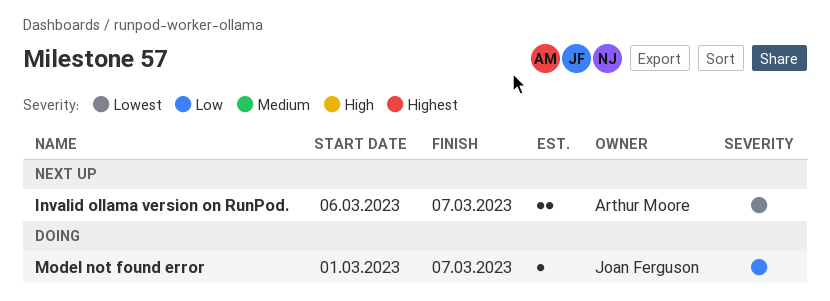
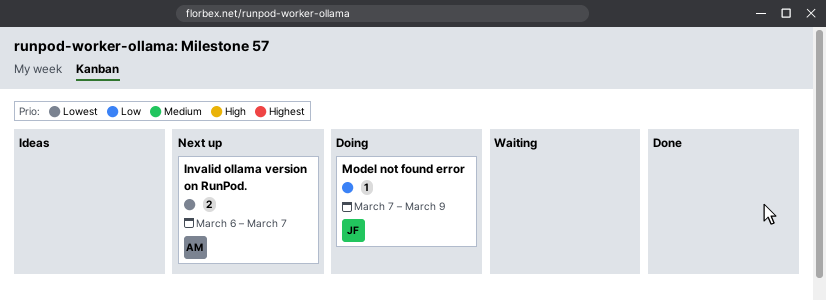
Model not found error, start: Mar 1 -> Mar 7
Model not found error, due: Mar 7 -> Mar 9

